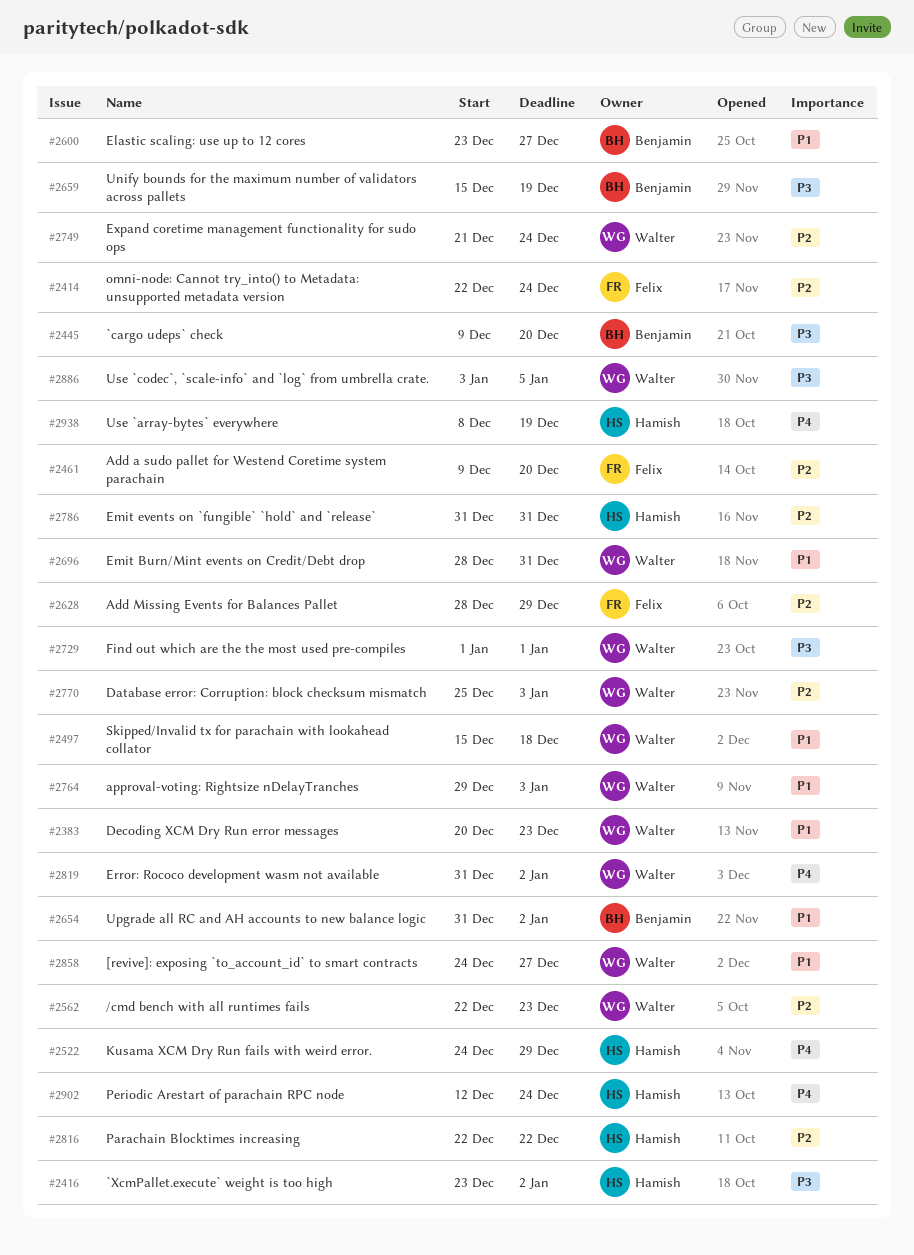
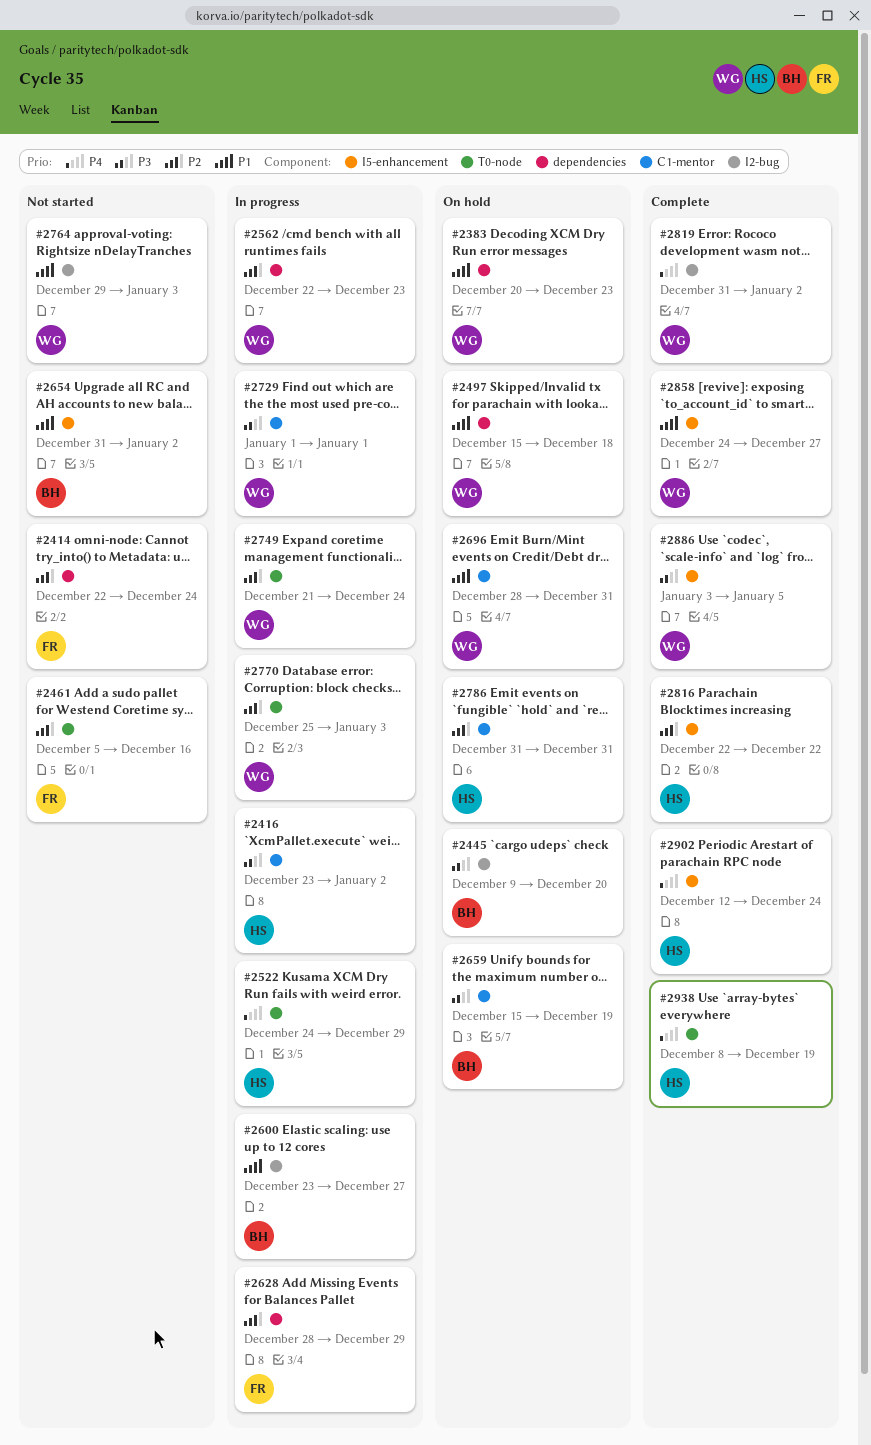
#2461, start: Dec 9 -> Dec 5
#2461, due: Dec 20 -> Dec 16

